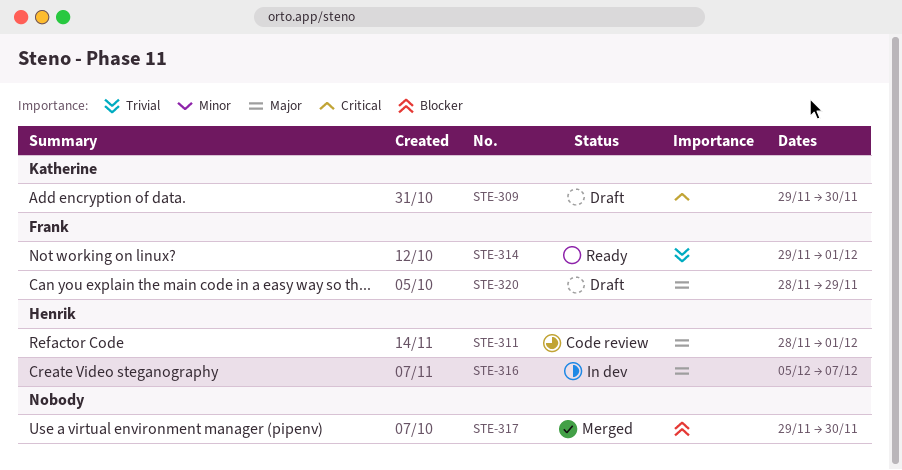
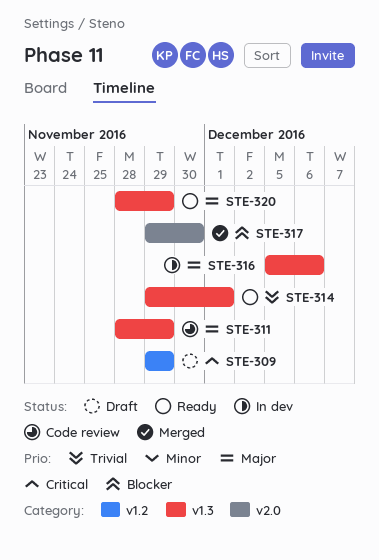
STE-309, due: Nov 30 -> Nov 29
STE-311, due: Dec 1 -> Nov 29
STE-316, due: Dec 7 -> Dec 6
STE-320, status: Draft -> Ready

